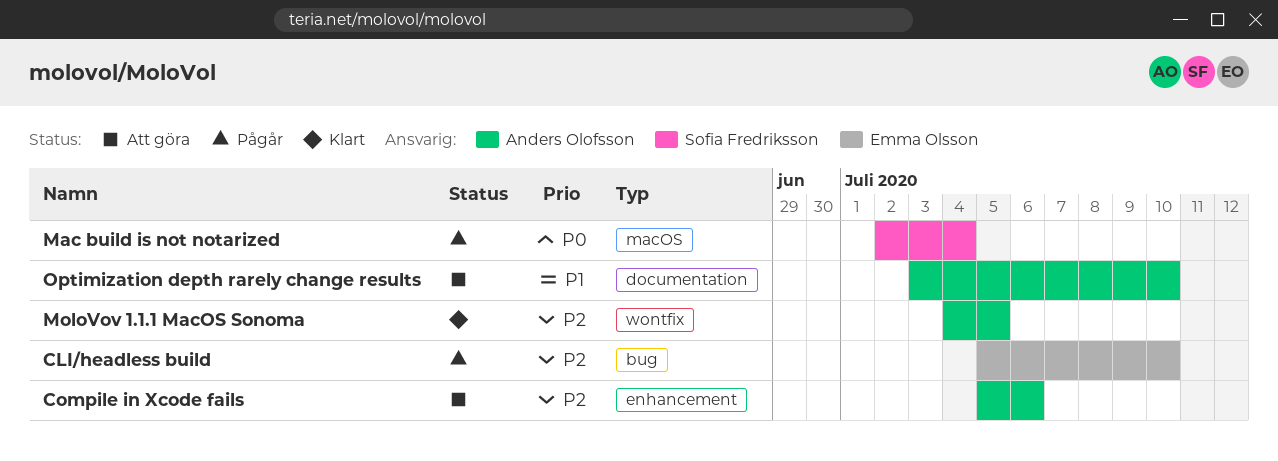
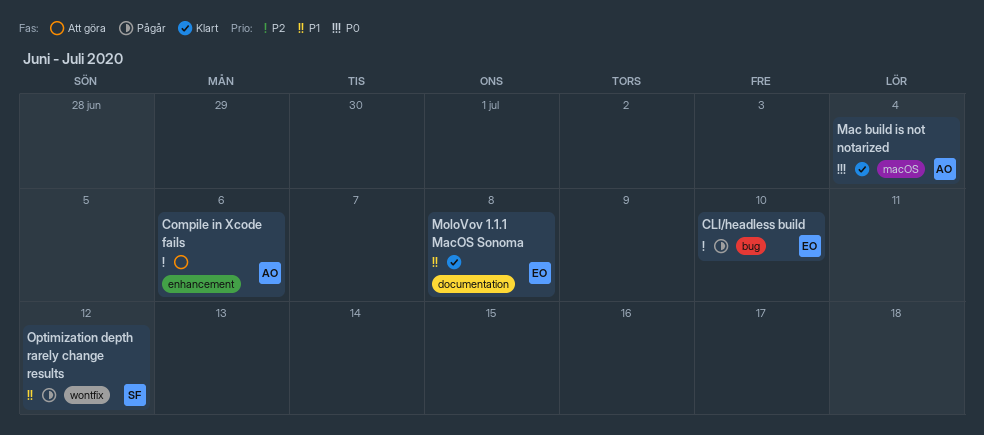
Mac build is not notarized, status: Pågår -> Klart
Mac build is not notarized, owner: Sofia Fredriksson -> Anders Olofsson
MoloVov 1.1.1 MacOS Sonoma, owner: Anders Olofsson -> Emma Olsson
MoloVov 1.1.1 MacOS Sonoma, priority: P2 -> P1
MoloVov 1.1.1 MacOS Sonoma, label: wontfix -> documentation
MoloVov 1.1.1 MacOS Sonoma, due: Jul 5 -> Jul 8
Optimization depth rarely change results, status: Att göra -> Pågår
Optimization depth rarely change results, owner: Anders Olofsson -> Sofia Fredriksson
Optimization depth rarely change results, label: documentation -> wontfix
Optimization depth rarely change results, due: Jul 10 -> Jul 12

